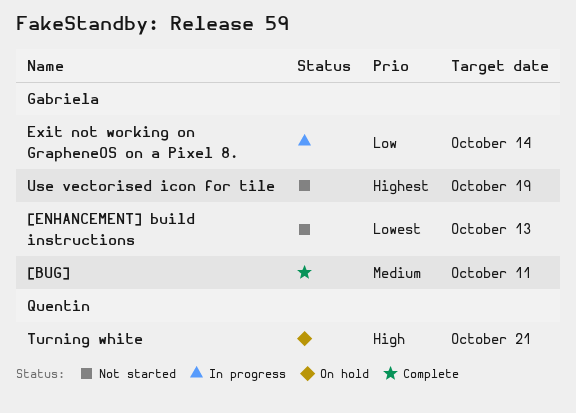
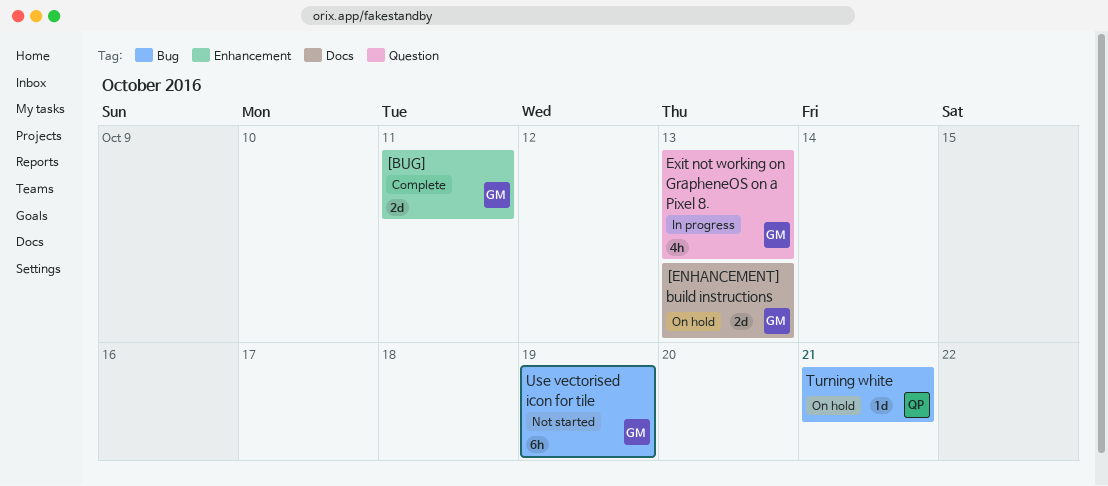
[ENHANCEMENT] build instructions, status: Not started -> On hold
Exit not working on GrapheneOS on a Pixel 8., due: Oct 14 -> Oct 13

